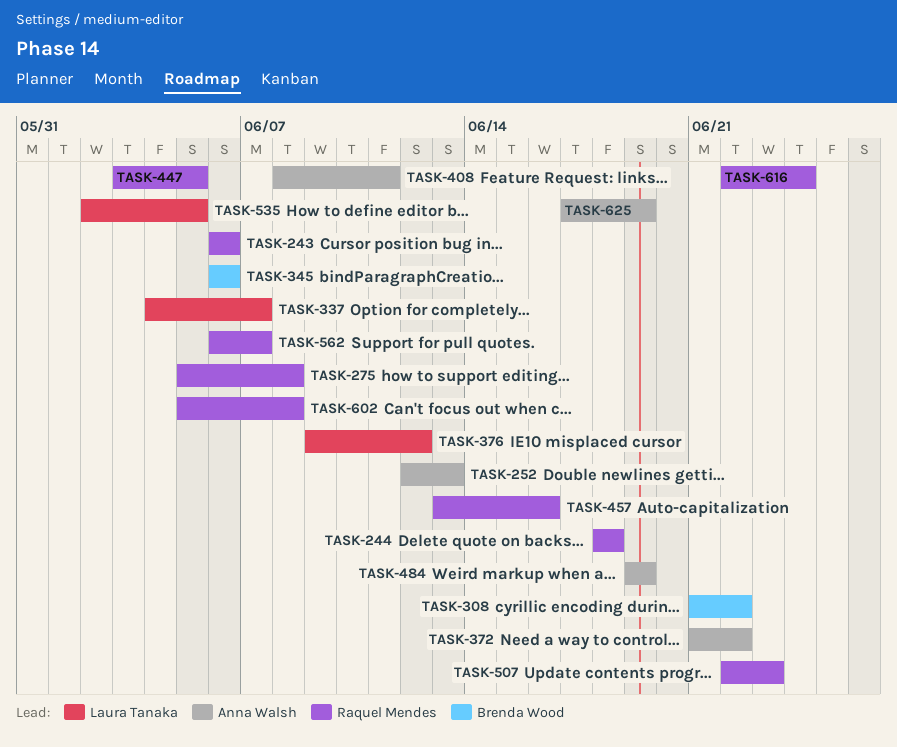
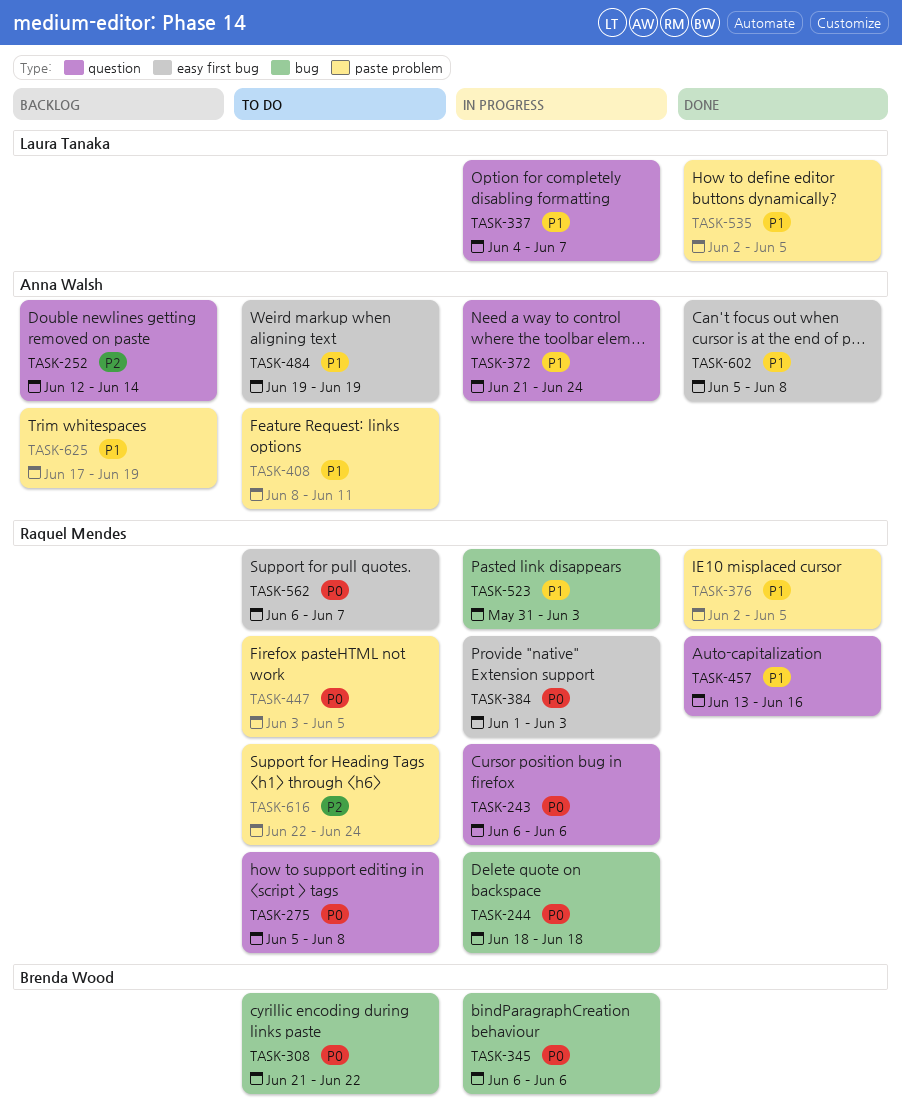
TASK-252, due: Jun 13 -> Jun 14
TASK-372, due: Jun 22 -> Jun 24
TASK-376, owner: Laura Tanaka -> Raquel Mendes
TASK-376, start: Jun 9 -> Jun 2
TASK-376, due: Jun 12 -> Jun 5
TASK-384: none -> present
TASK-507: present -> none
TASK-523: none -> present
TASK-602, owner: Raquel Mendes -> Anna Walsh

